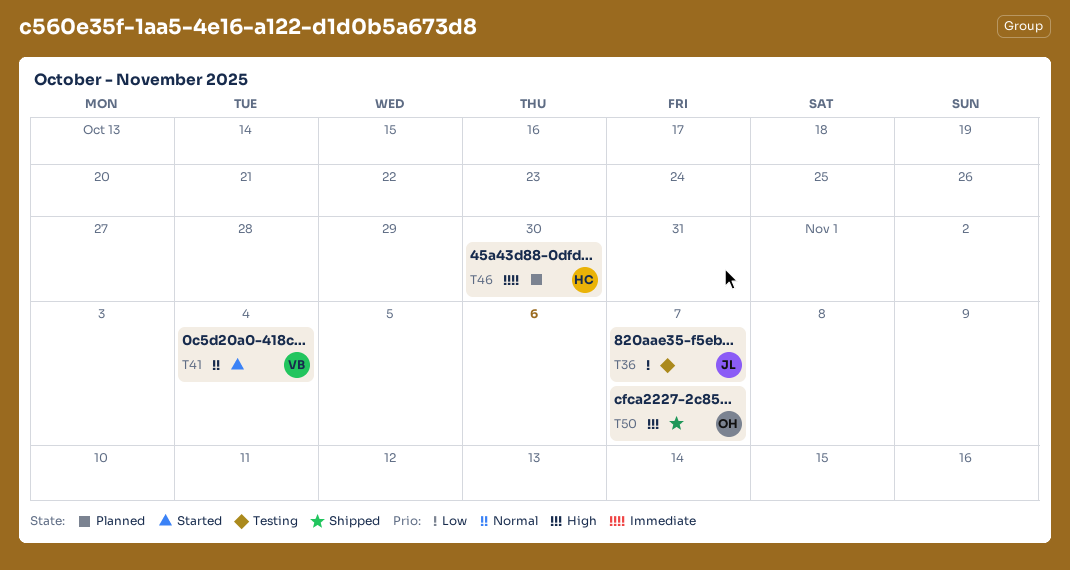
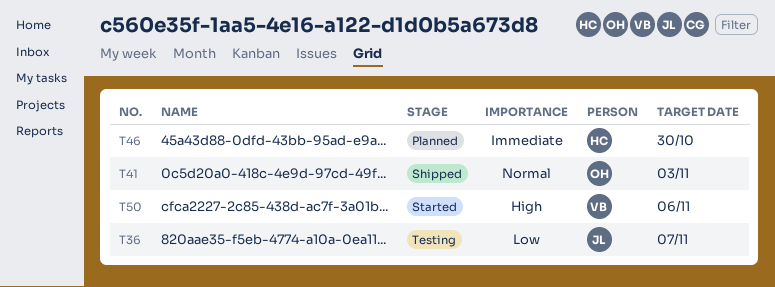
T41, status: Started -> Shipped
T41, owner: VB -> OH
T41, due: Nov 4 -> Nov 3
T50, status: Shipped -> Started
T50, owner: OH -> VB
T50, due: Nov 7 -> Nov 6

